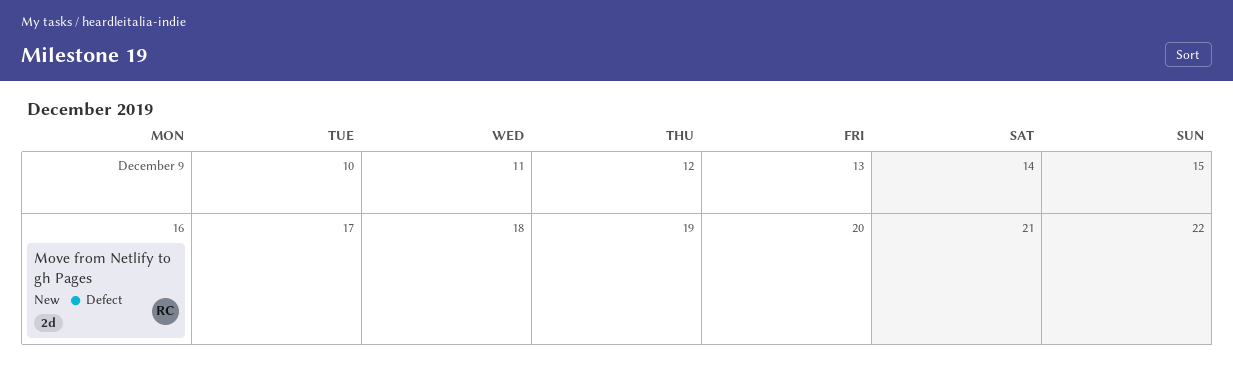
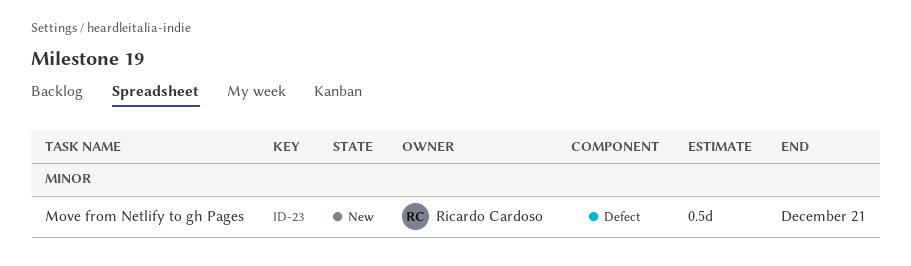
Move from Netlify to gh Pages, estimate: 2d -> 0.5d
Move from Netlify to gh Pages, due: Dec 16 -> Dec 21

